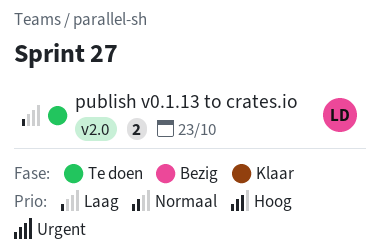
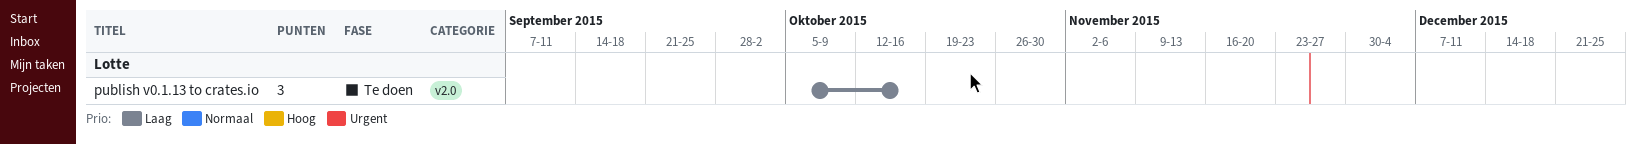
publish v0.1.13 to crates.io, estimate: 2 -> 3
publish v0.1.13 to crates.io, due: Oct 23 -> Oct 16

